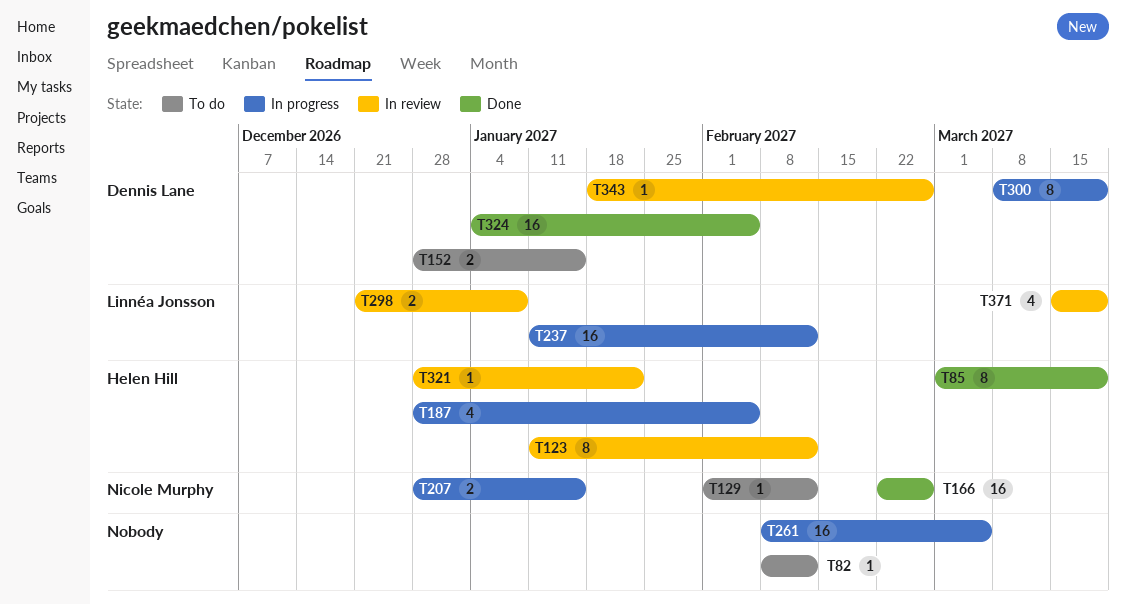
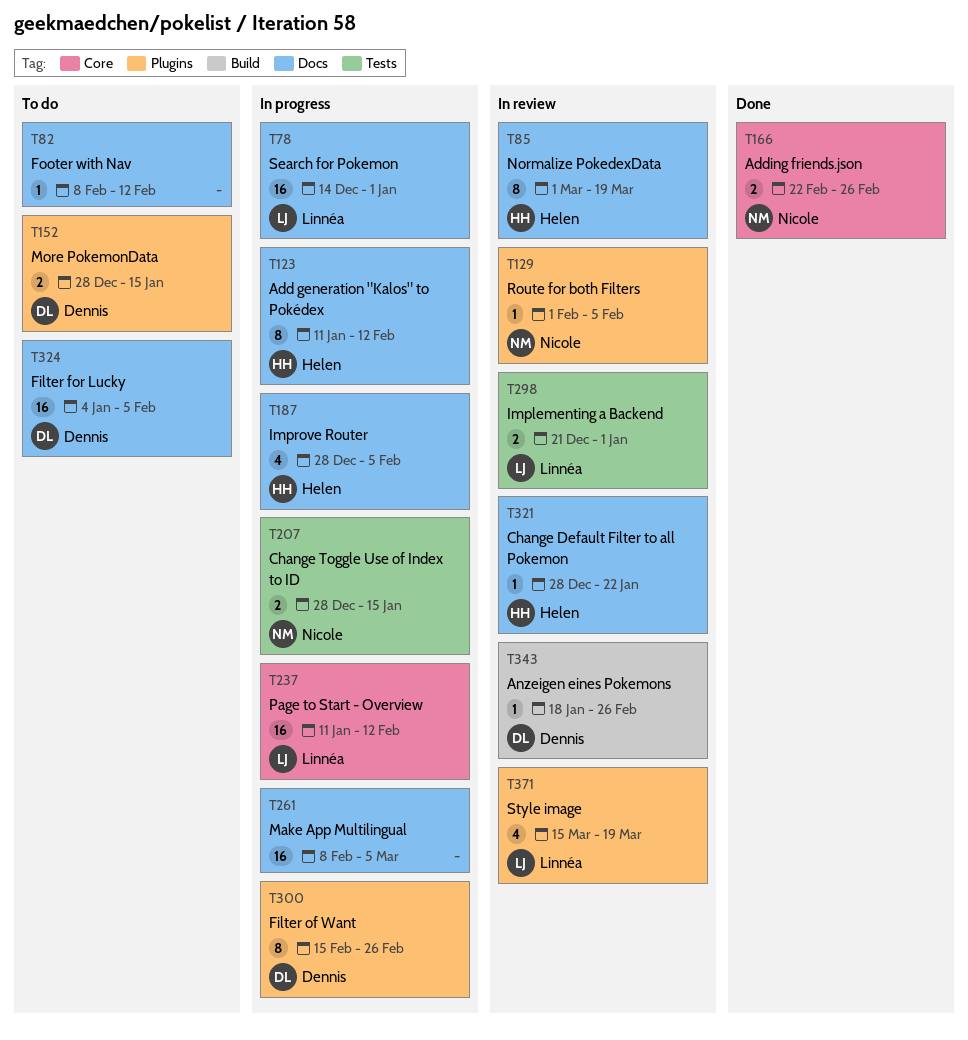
T78: none -> present
T85, status: Done -> In review
T123, status: In review -> In progress
T129, status: To do -> In review
T129, due: Feb 12 -> Feb 5
T166, estimate: 16 -> 2
T298, due: Jan 8 -> Jan 1
T300, start: Mar 8 -> Feb 15
T300, due: Mar 19 -> Feb 26
T324, status: Done -> To do

